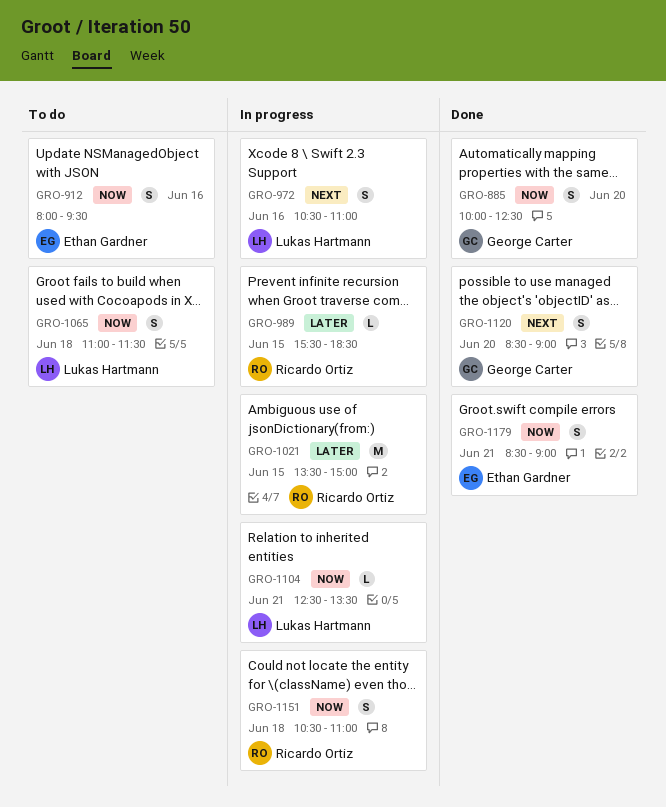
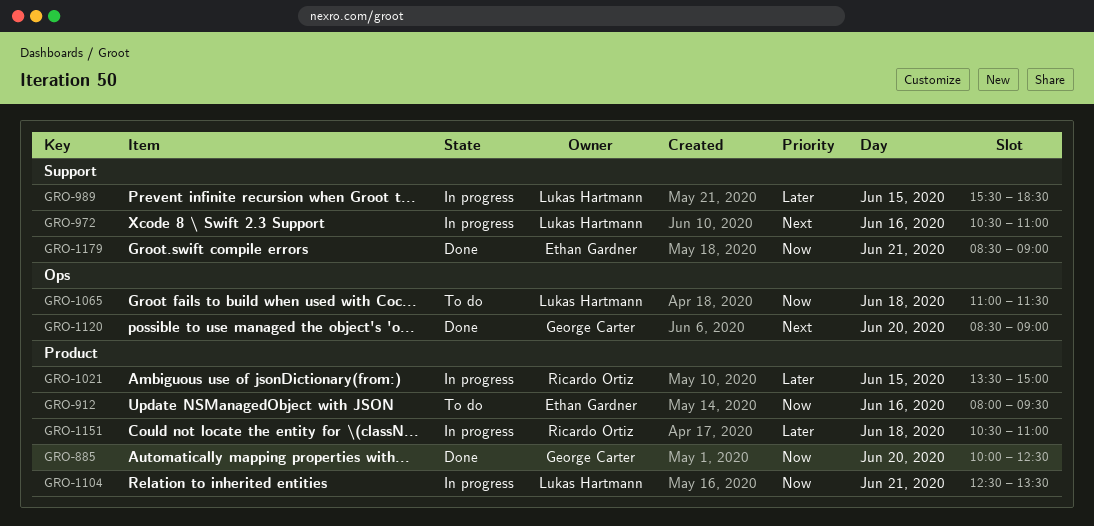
GRO-989, owner: Ricardo Ortiz -> Lukas Hartmann
GRO-1151, priority: Now -> Later

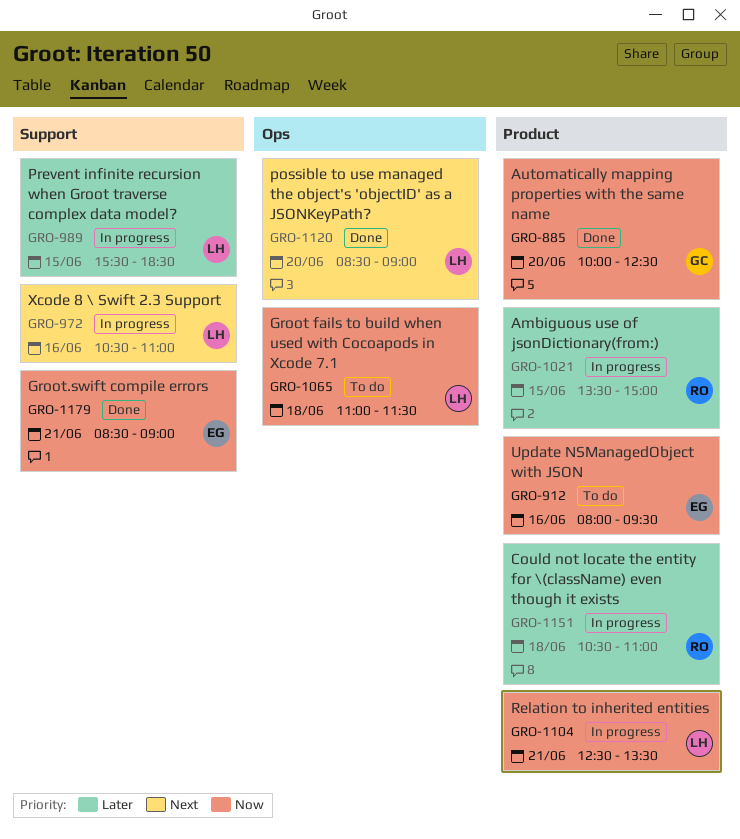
GRO-1120, owner: George Carter -> Lukas Hartmann

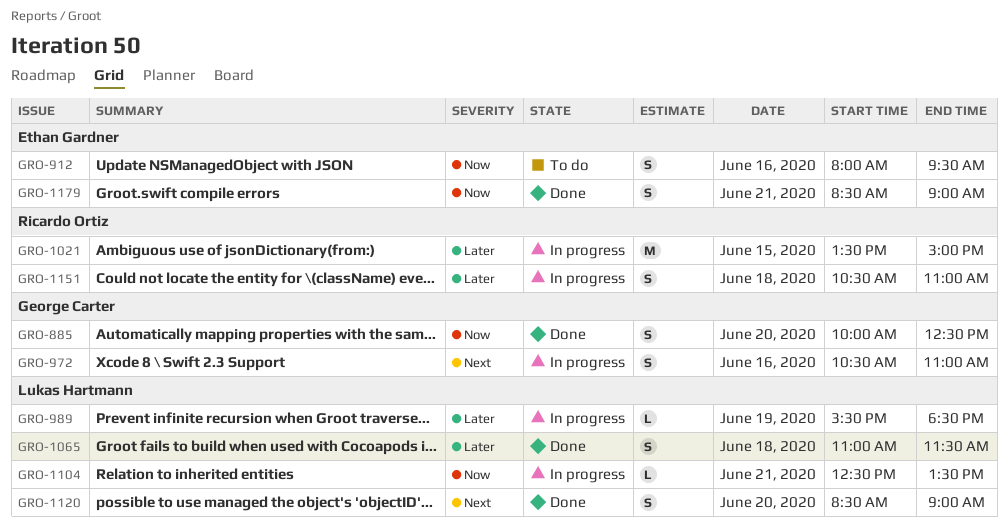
GRO-972, owner: Lukas Hartmann -> George Carter
GRO-989, day: Jun 15 -> Jun 19
GRO-1065, status: To do -> Done
GRO-1065, priority: Now -> Later

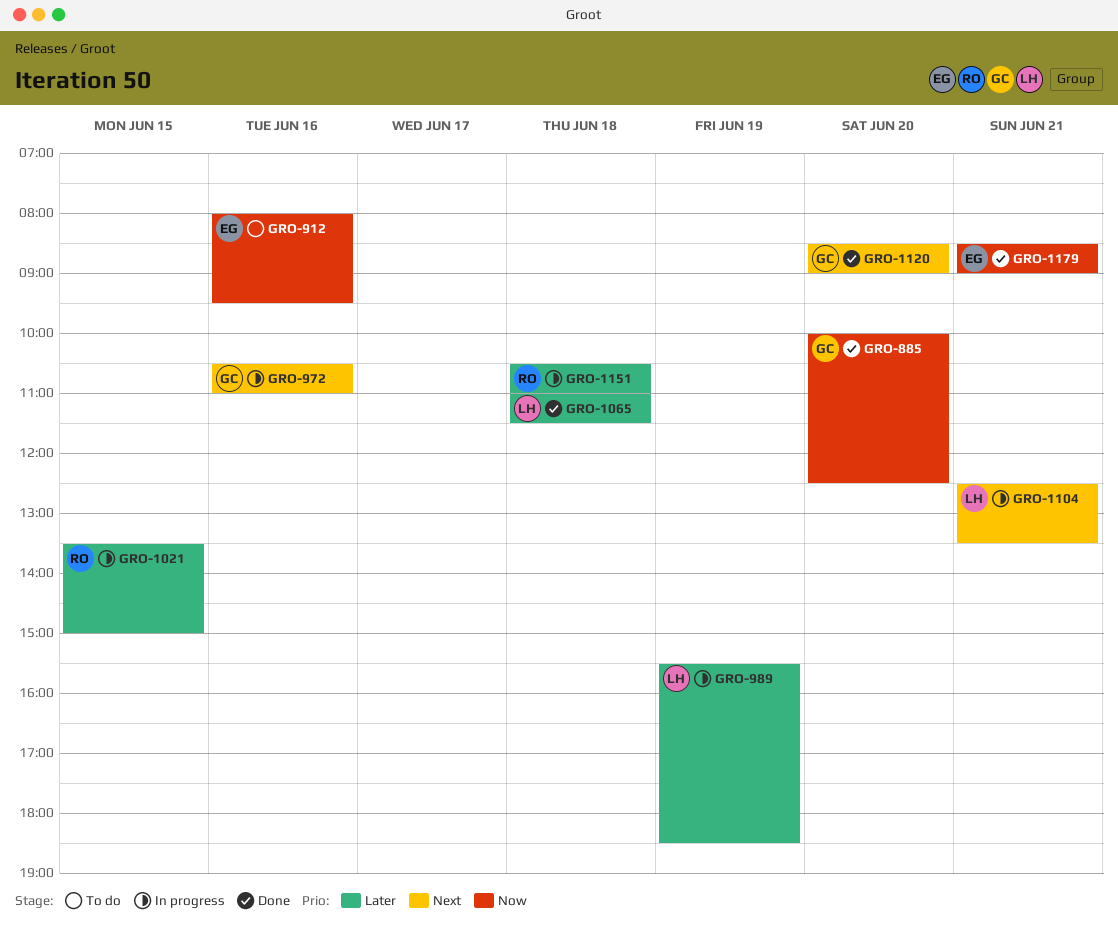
GRO-1104, priority: Now -> Next
GRO-1120, owner: Lukas Hartmann -> George Carter

